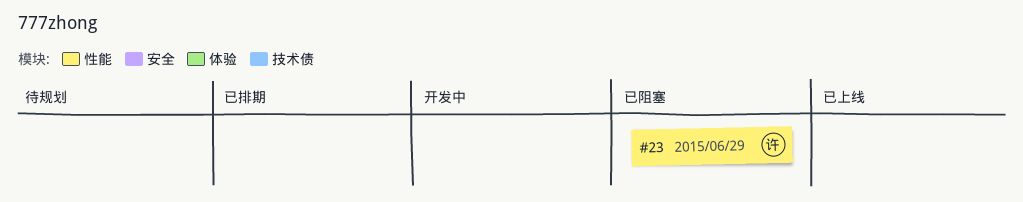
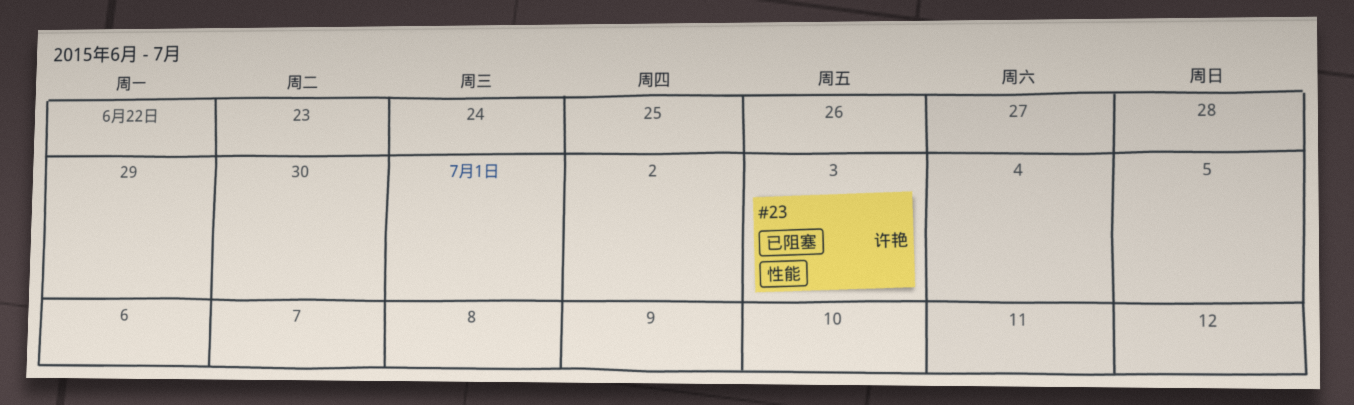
#23, due: Jun 29 -> Jul 3

